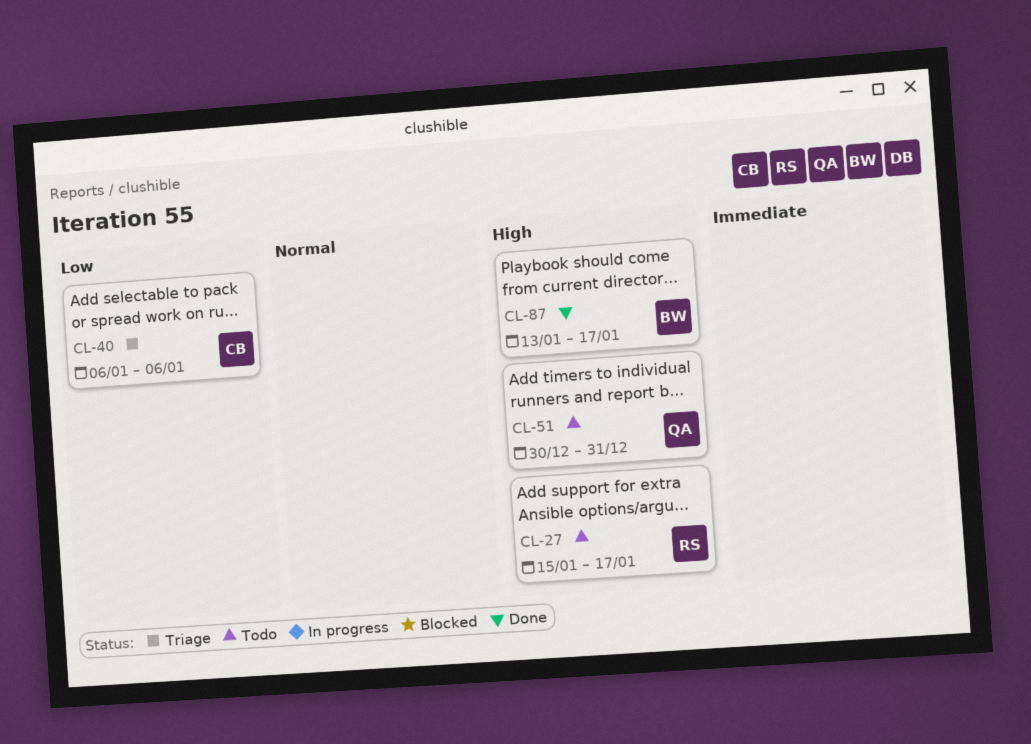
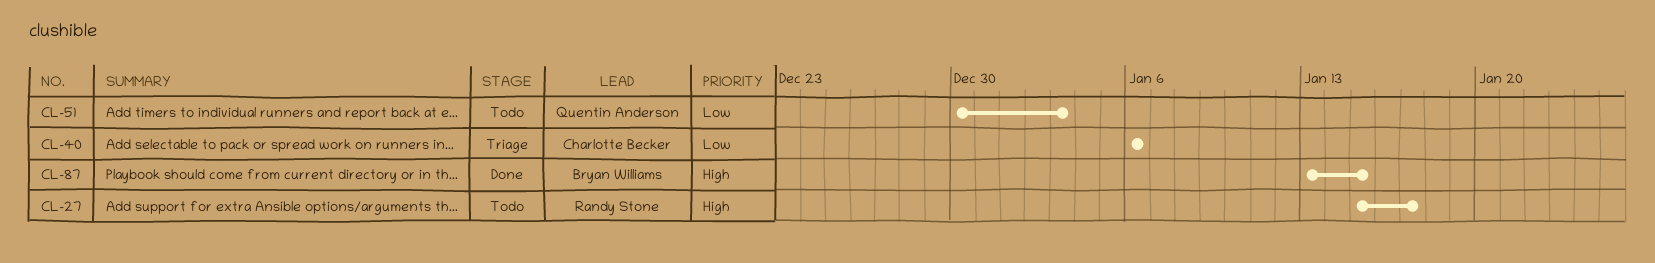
CL-51, priority: High -> Low
CL-51, due: Dec 31 -> Jan 3
CL-87, due: Jan 17 -> Jan 15

